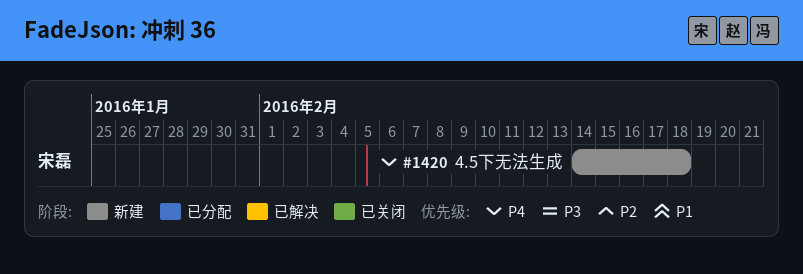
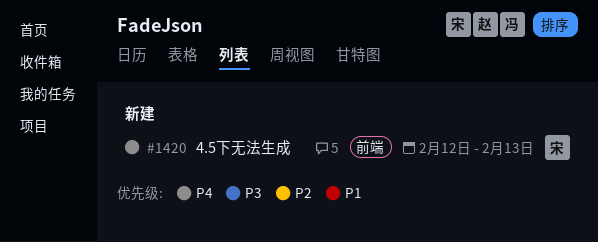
#1420, start: Feb 14 -> Feb 12
#1420, due: Feb 18 -> Feb 13

